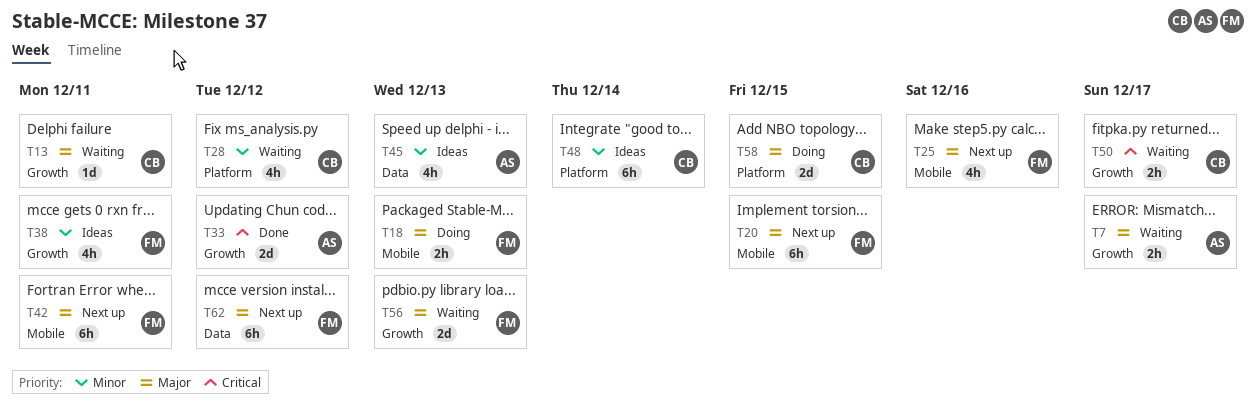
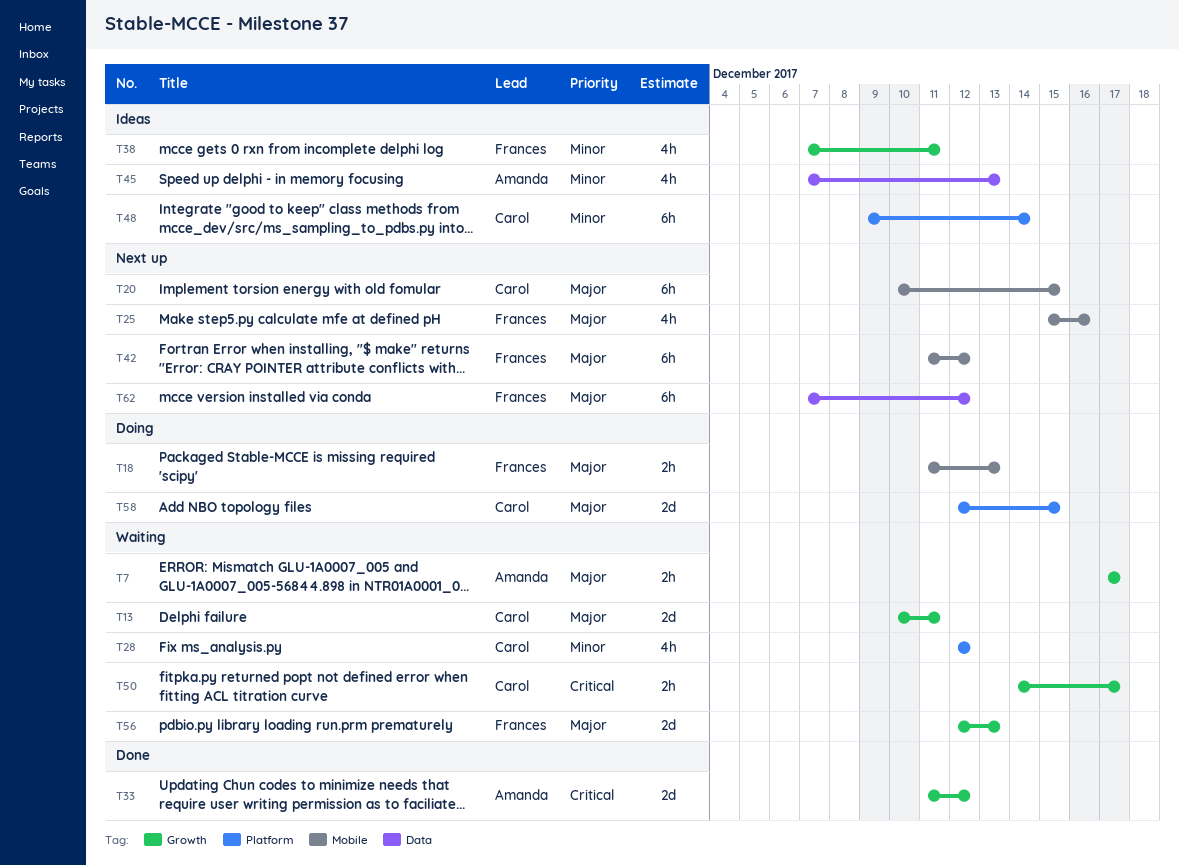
T13, estimate: 1d -> 2d
T20, owner: Frances -> Carol
T42, due: Dec 11 -> Dec 12

